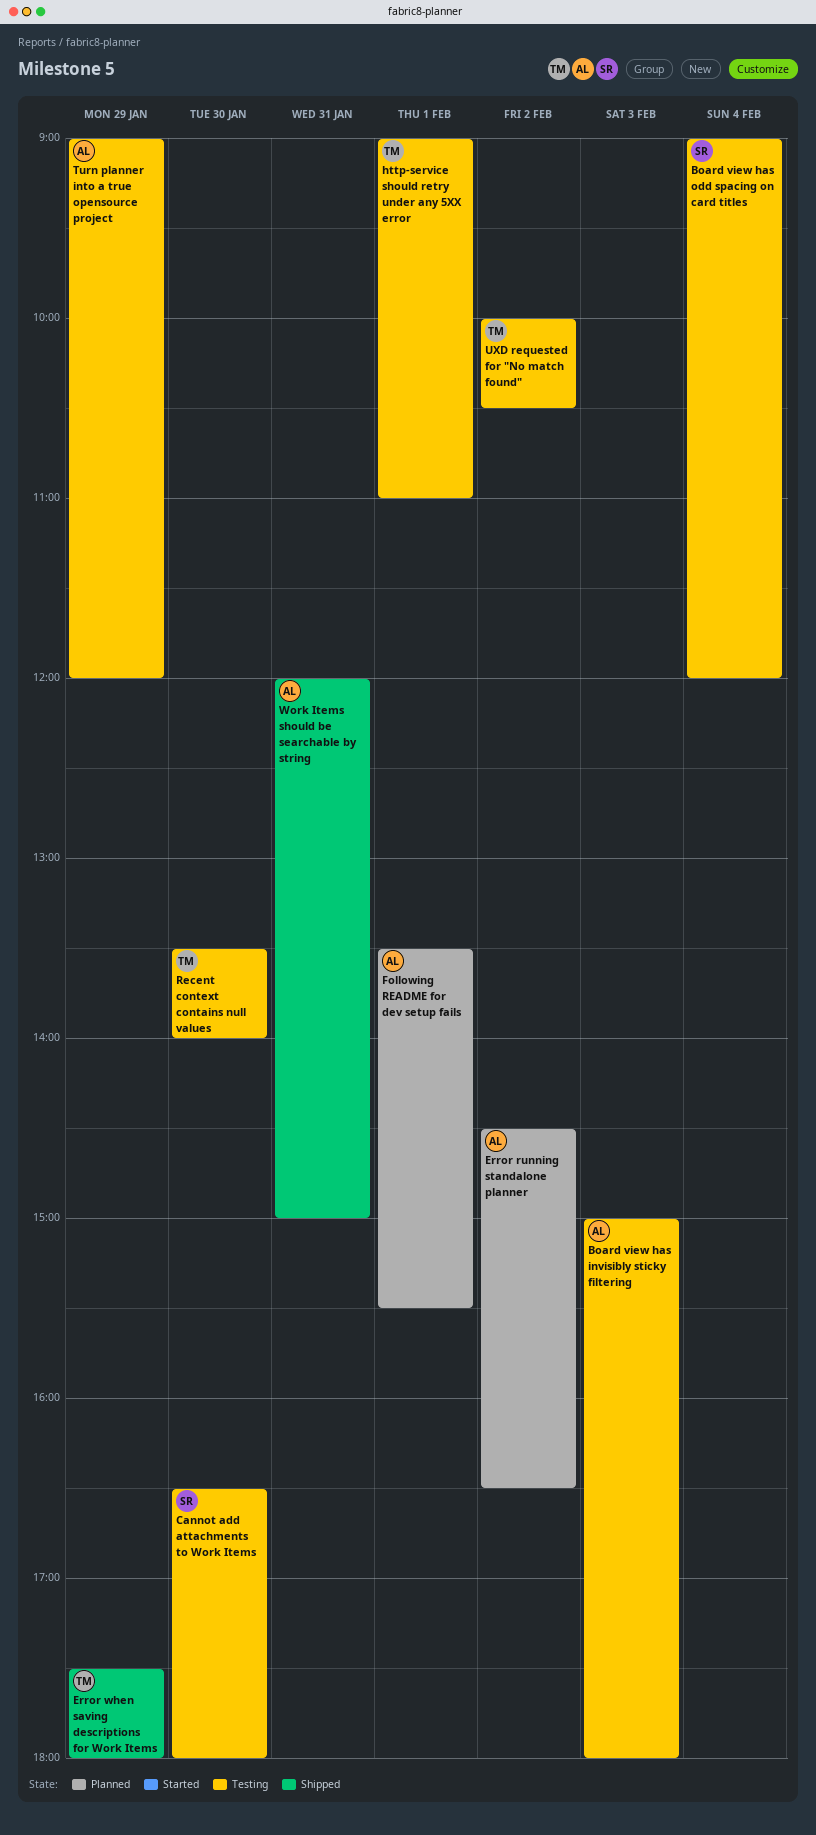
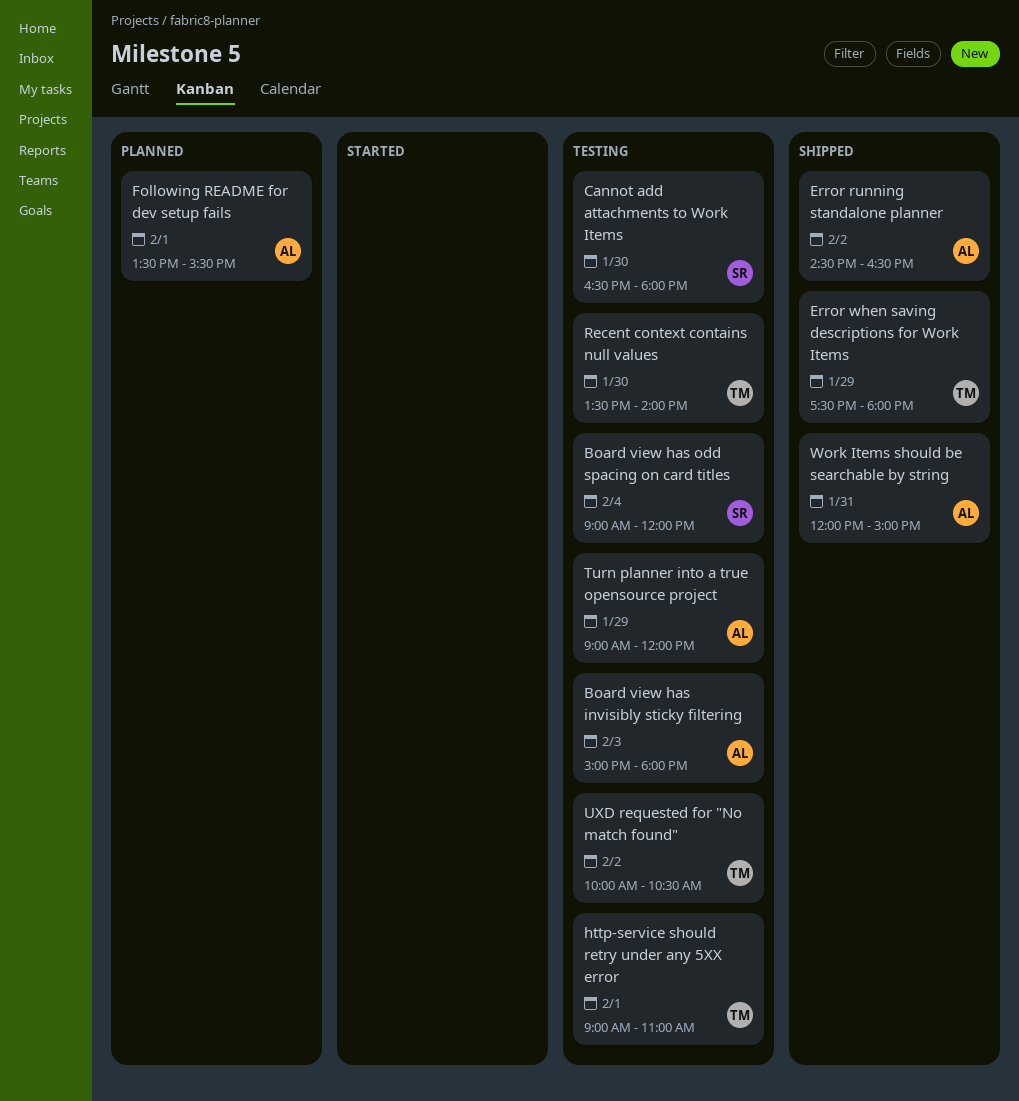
Error running standalone planner, status: Planned -> Shipped

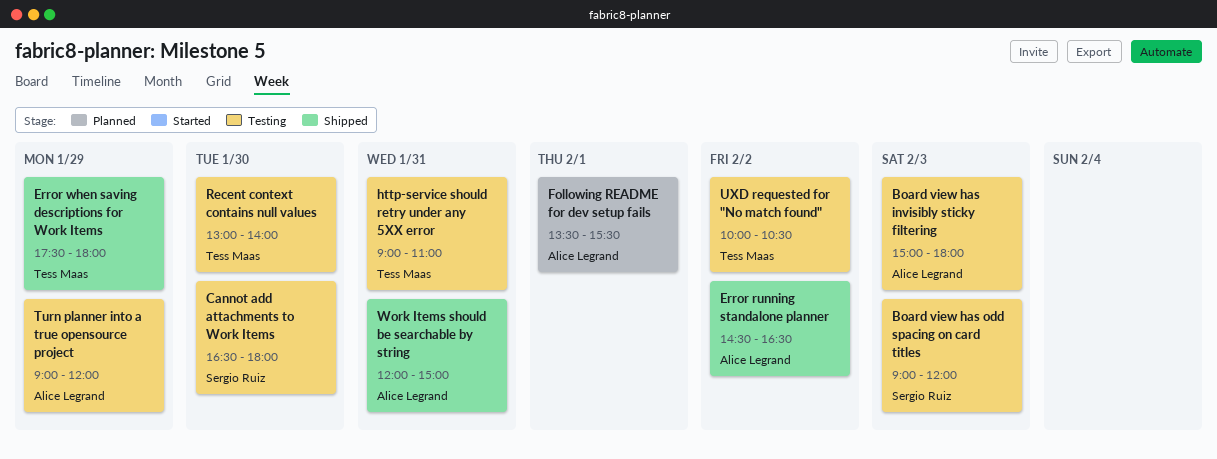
Board view has odd spacing on card titles, day: Feb 4 -> Feb 3
http-service should retry under any 5XX error, day: Feb 1 -> Jan 31
Recent context contains null values, begins: 13:30 -> 13:00

